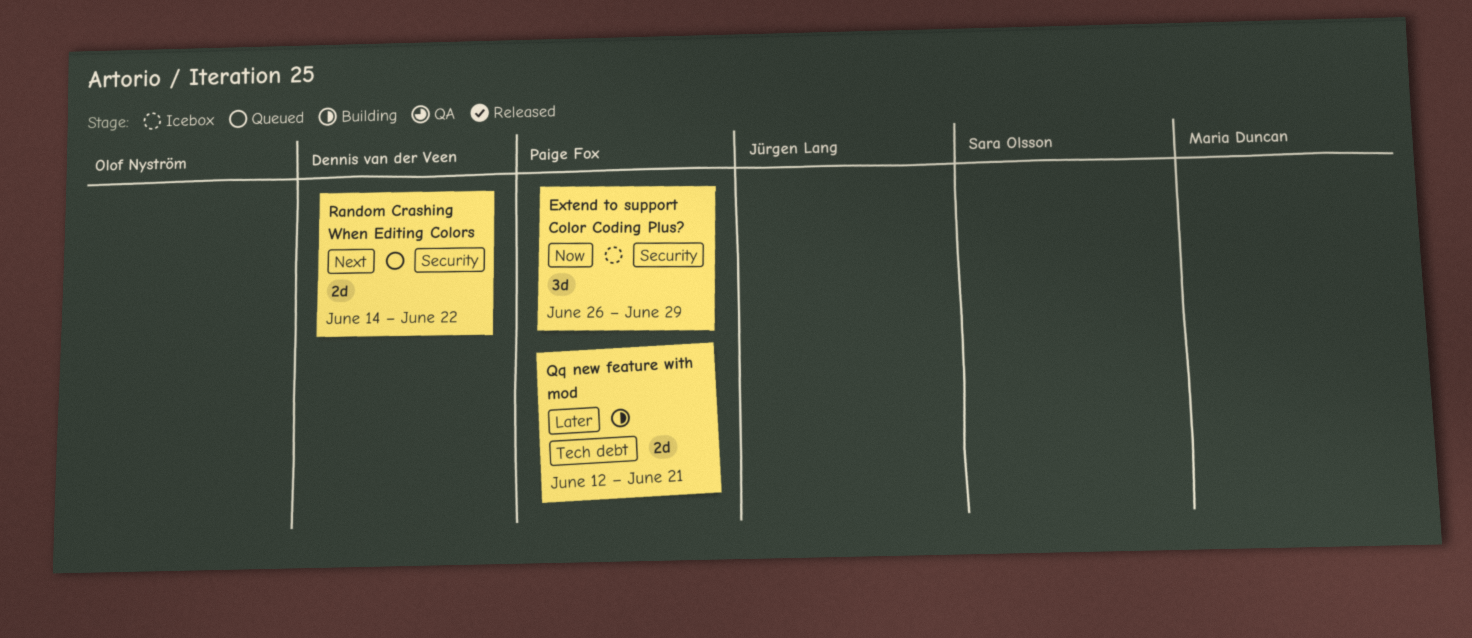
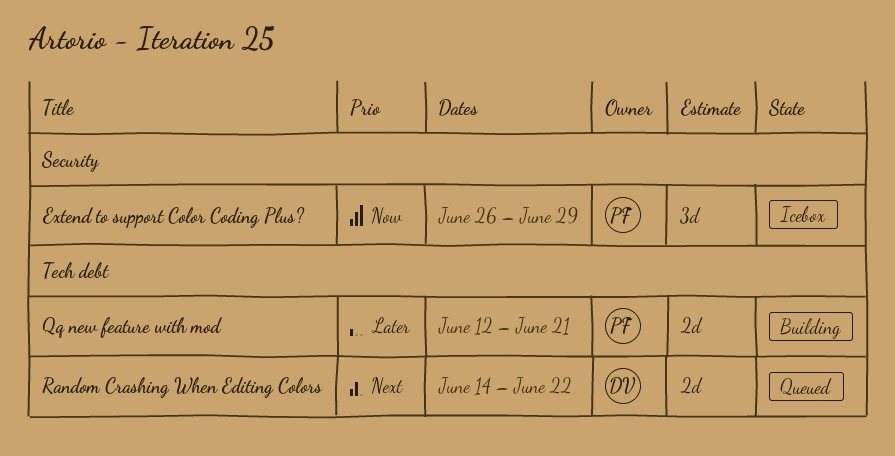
Random Crashing When Editing Colors, label: Security -> Tech debt

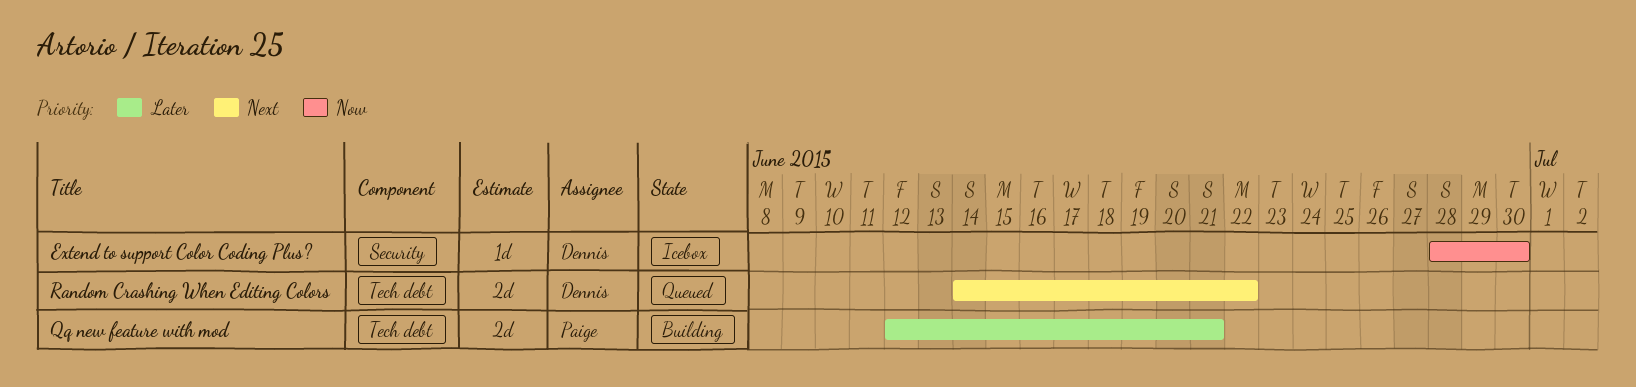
Extend to support Color Coding Plus?, owner: Paige -> Dennis
Extend to support Color Coding Plus?, estimate: 3d -> 1d
Extend to support Color Coding Plus?, start: Jun 26 -> Jun 28
Extend to support Color Coding Plus?, due: Jun 29 -> Jun 30

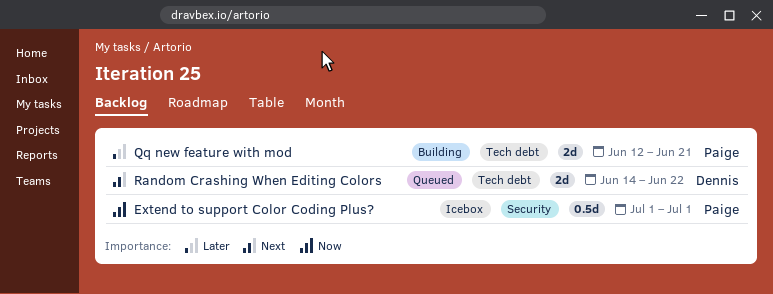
Extend to support Color Coding Plus?, owner: Dennis -> Paige
Extend to support Color Coding Plus?, estimate: 1d -> 0.5d
Extend to support Color Coding Plus?, start: Jun 28 -> Jul 1
Extend to support Color Coding Plus?, due: Jun 30 -> Jul 1

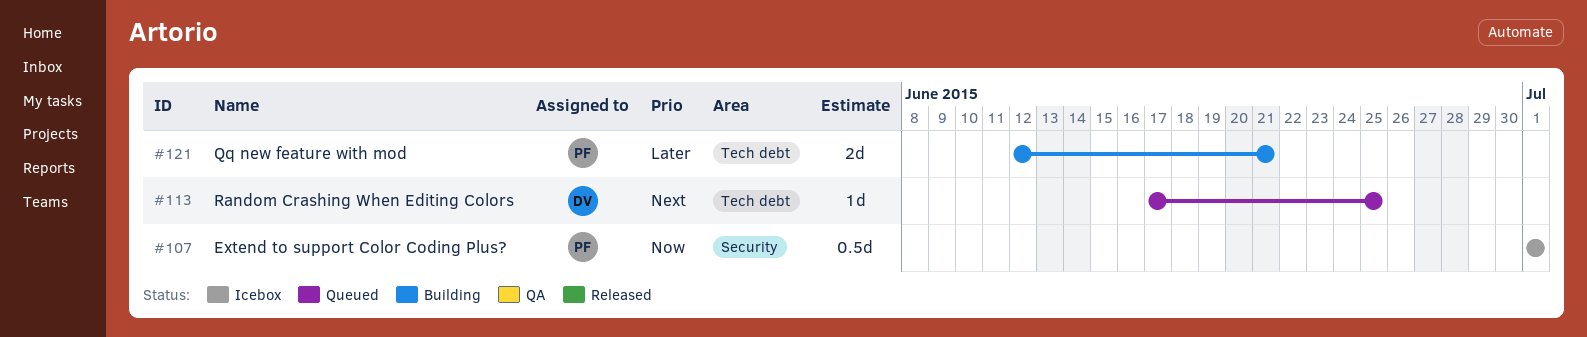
Random Crashing When Editing Colors, estimate: 2d -> 1d
Random Crashing When Editing Colors, start: Jun 14 -> Jun 17
Random Crashing When Editing Colors, due: Jun 22 -> Jun 25

